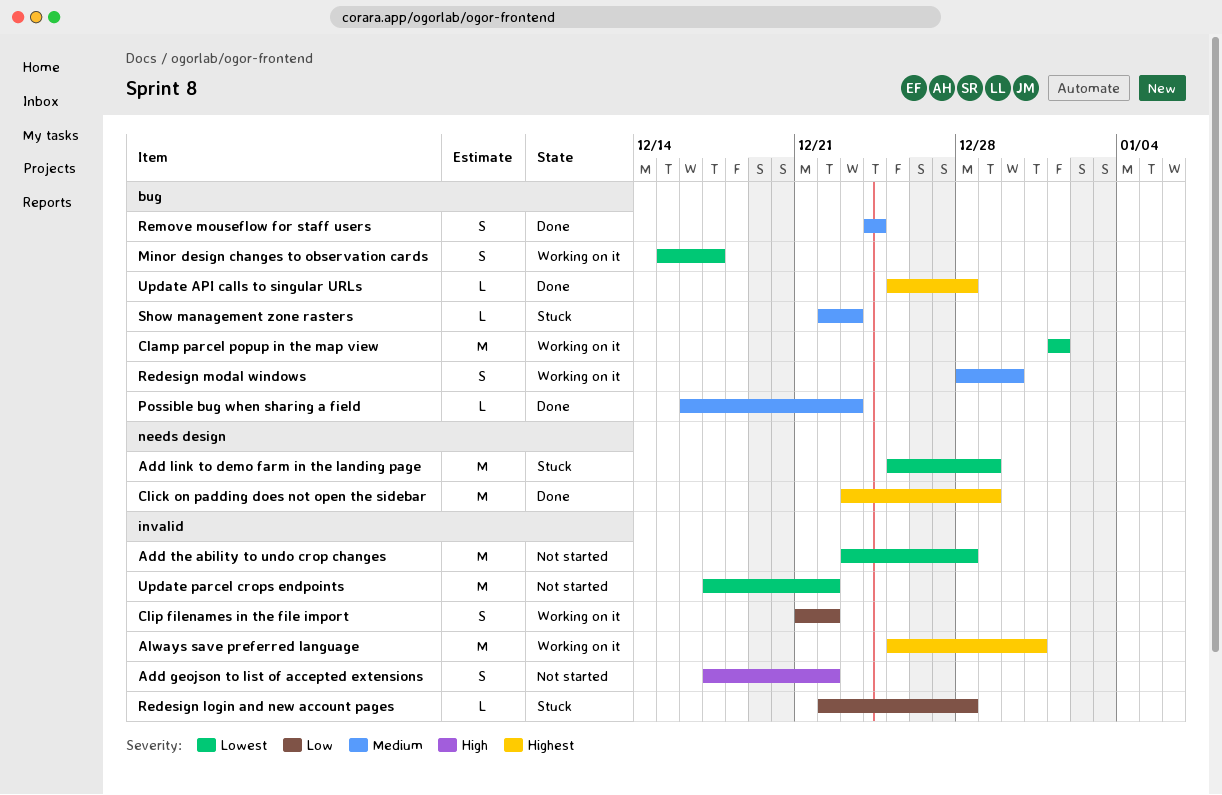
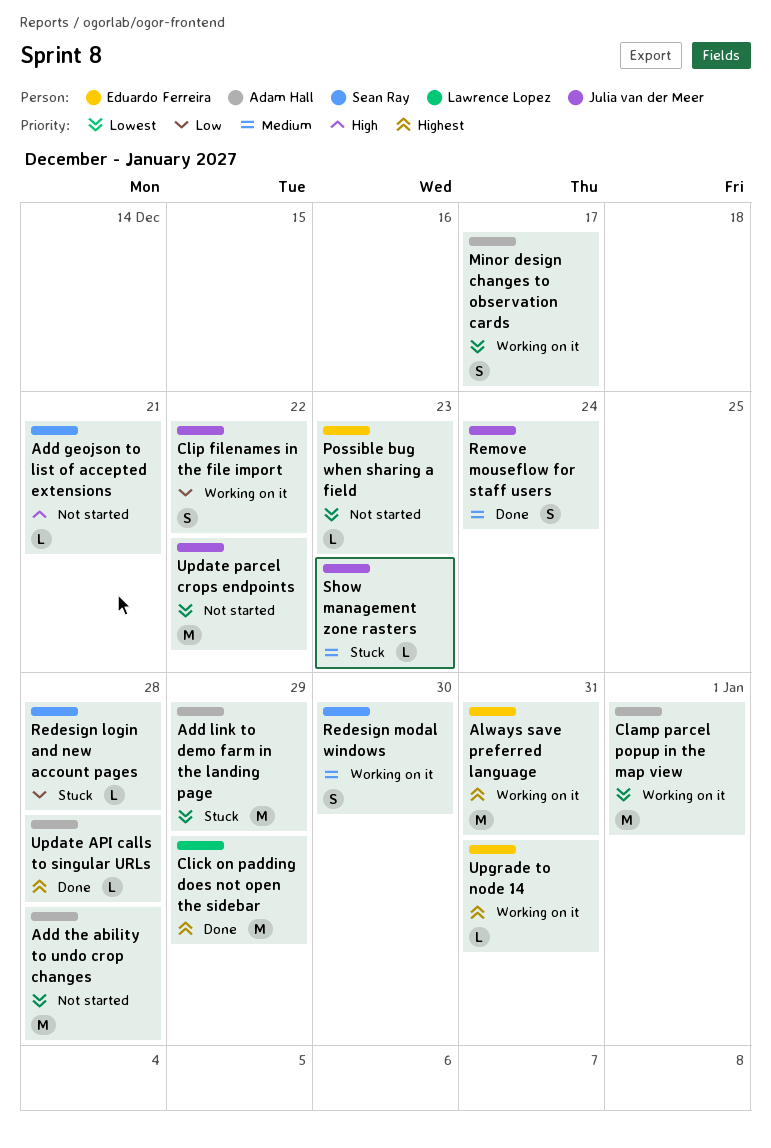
Add geojson to list of accepted extensions, estimate: S -> L
Add geojson to list of accepted extensions, due: Dec 22 -> Dec 21
Possible bug when sharing a field, status: Done -> Not started
Possible bug when sharing a field, priority: Medium -> Lowest
Upgrade to node 14: none -> present

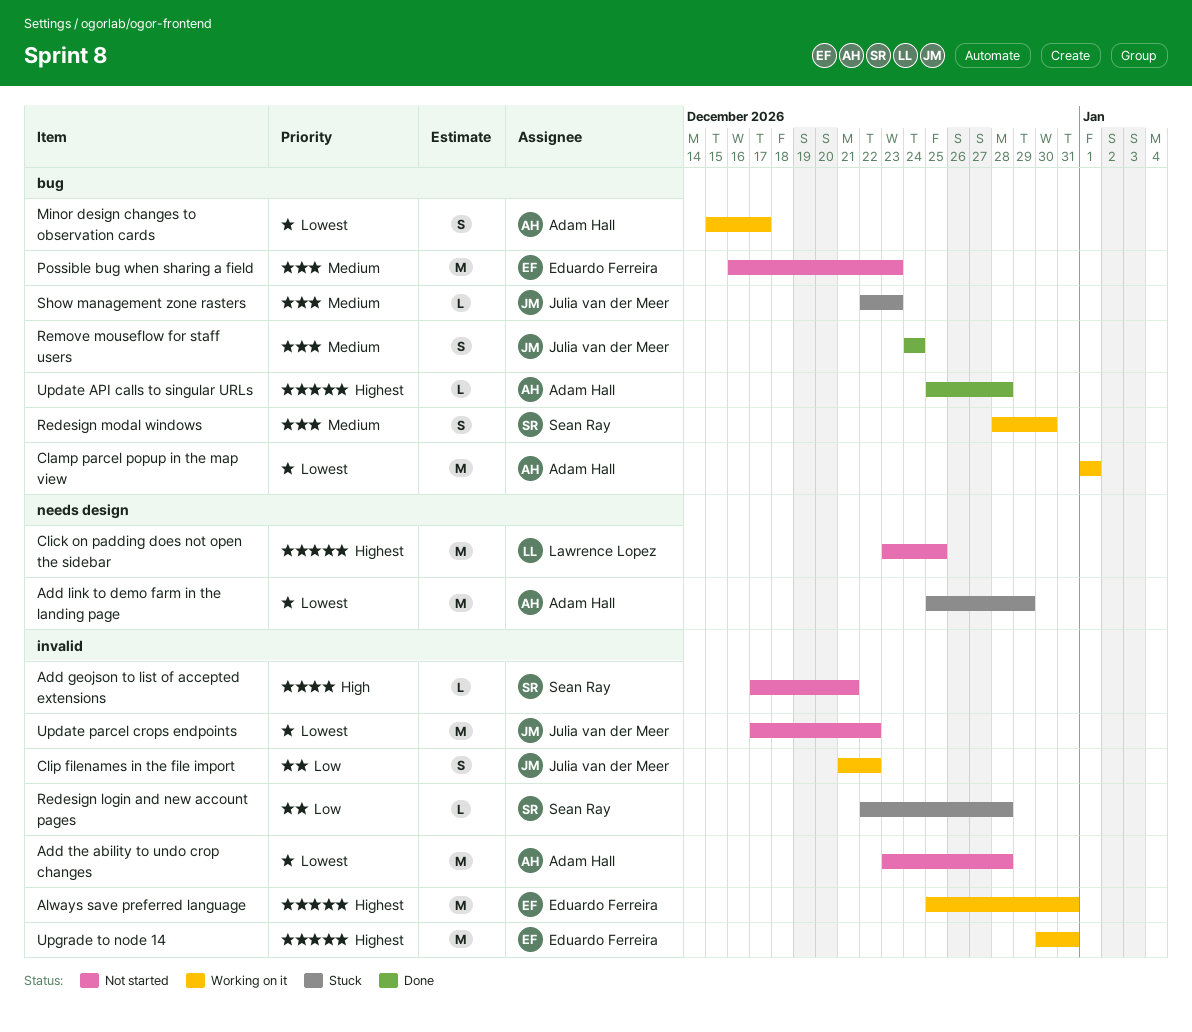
Click on padding does not open the sidebar, status: Done -> Not started
Click on padding does not open the sidebar, due: Dec 29 -> Dec 25
Possible bug when sharing a field, priority: Lowest -> Medium
Possible bug when sharing a field, estimate: L -> M
Upgrade to node 14, estimate: L -> M

